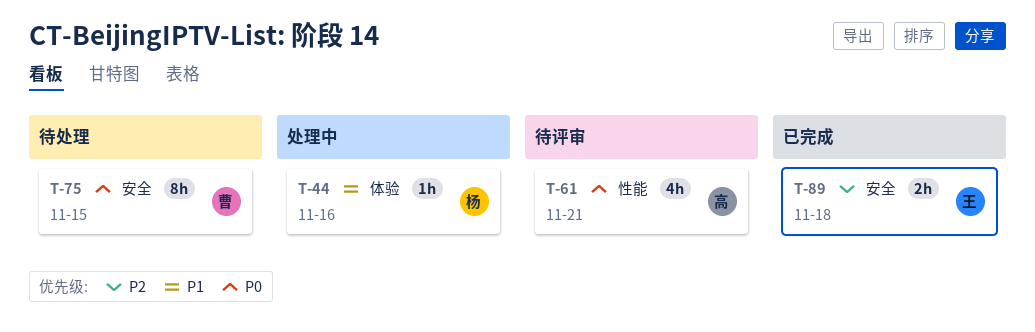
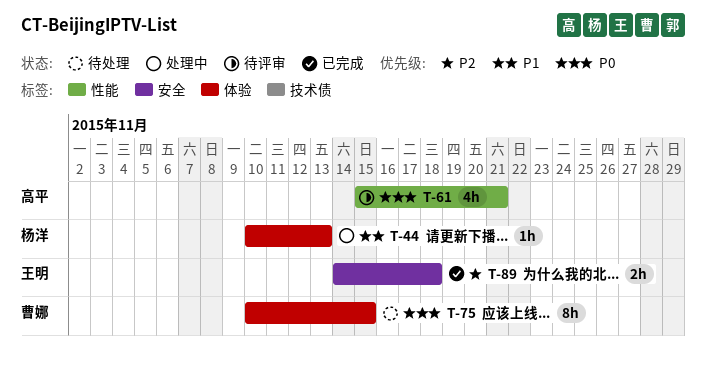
T-44, due: Nov 16 -> Nov 13
T-75, label: 安全 -> 体验

